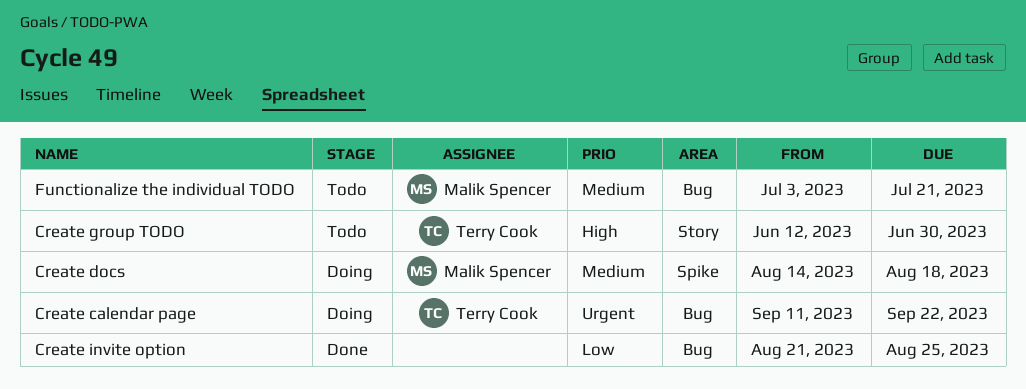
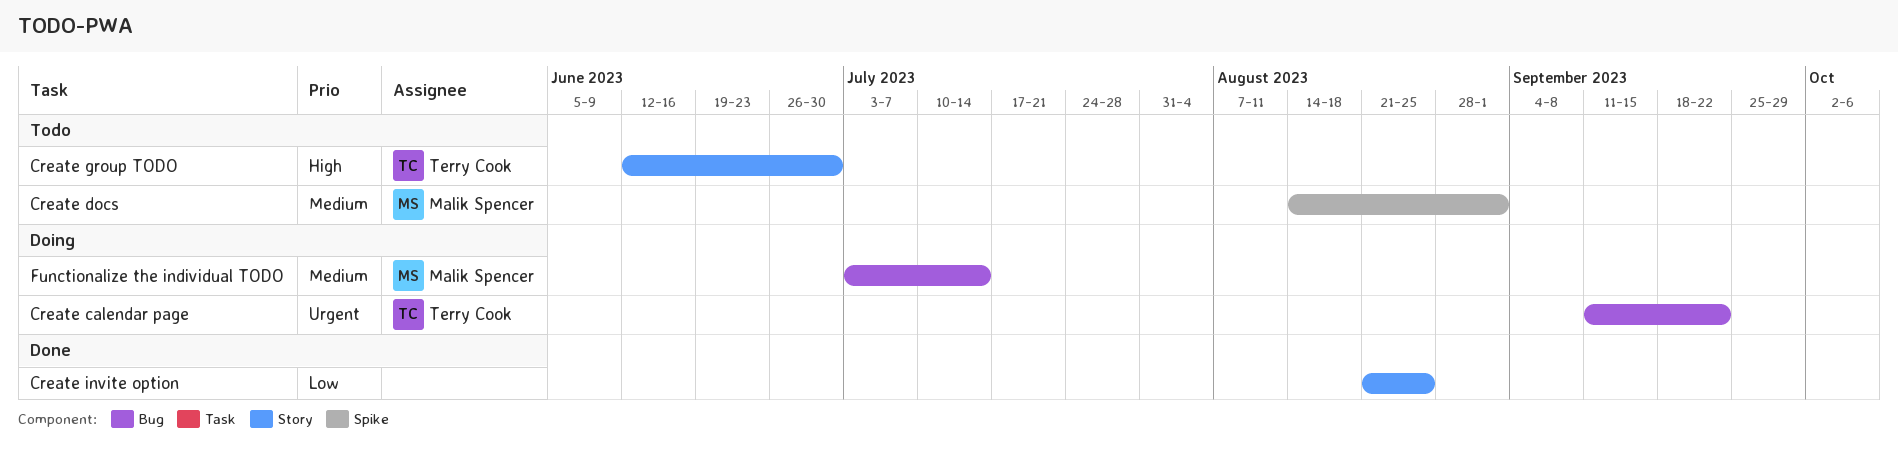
Create docs, status: Doing -> Todo
Create docs, due: Aug 18 -> Sep 1
Create invite option, label: Bug -> Story
Functionalize the individual TODO, status: Todo -> Doing
Functionalize the individual TODO, due: Jul 21 -> Jul 14

